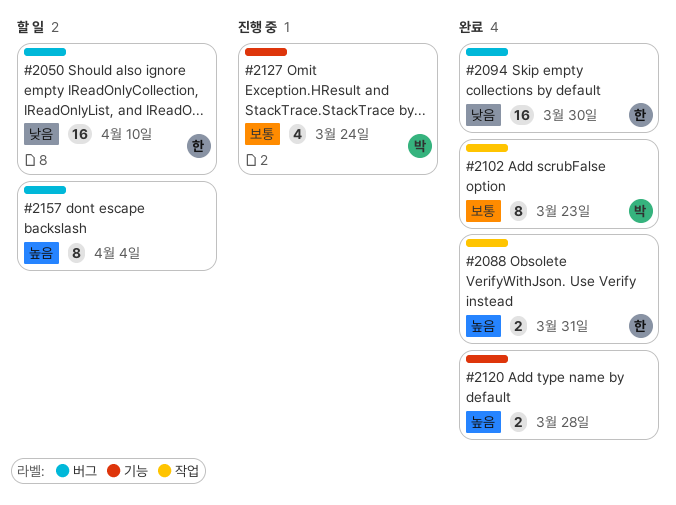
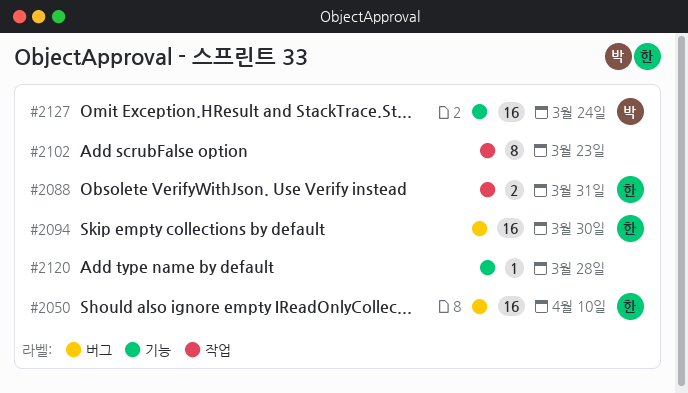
#2102, owner: 박 -> none
#2120, estimate: 2 -> 1
#2127, estimate: 4 -> 16
#2157: present -> none

